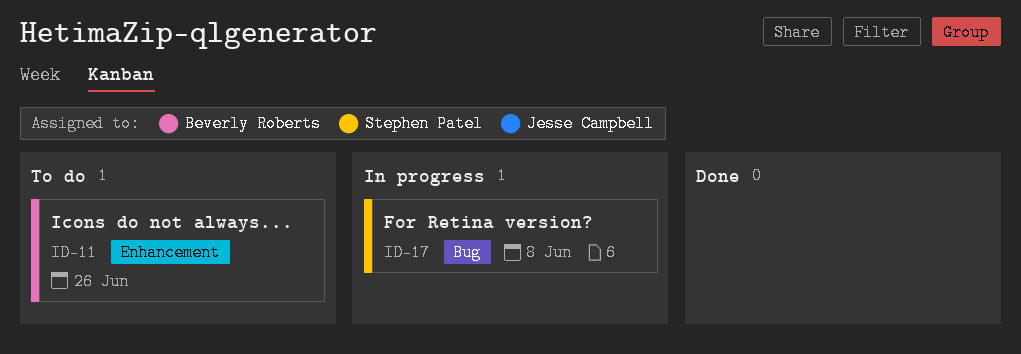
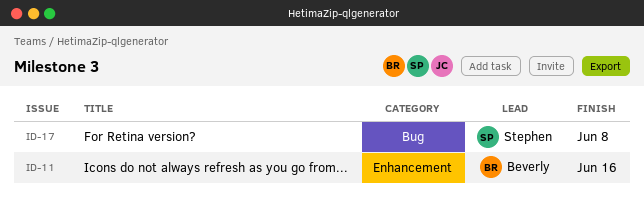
ID-11, due: Jun 26 -> Jun 16

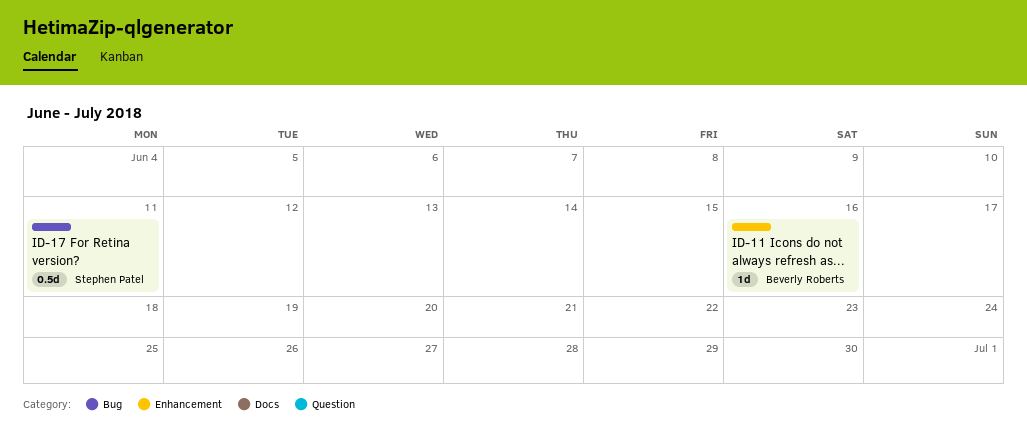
ID-17, due: Jun 8 -> Jun 11

